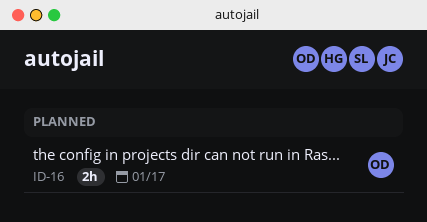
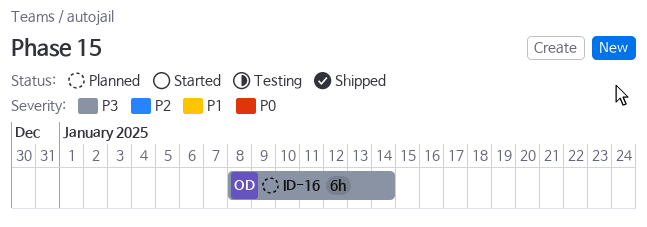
ID-16, estimate: 2h -> 6h
ID-16, due: Jan 17 -> Jan 14

